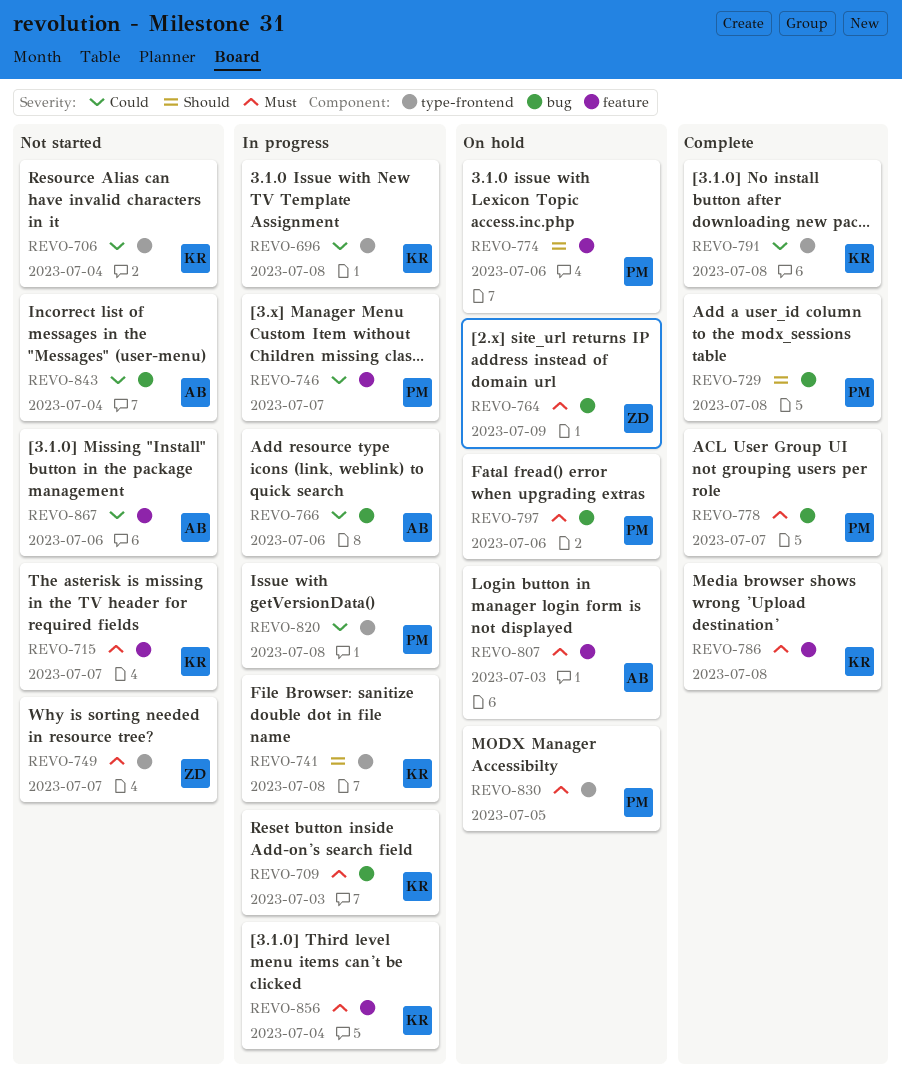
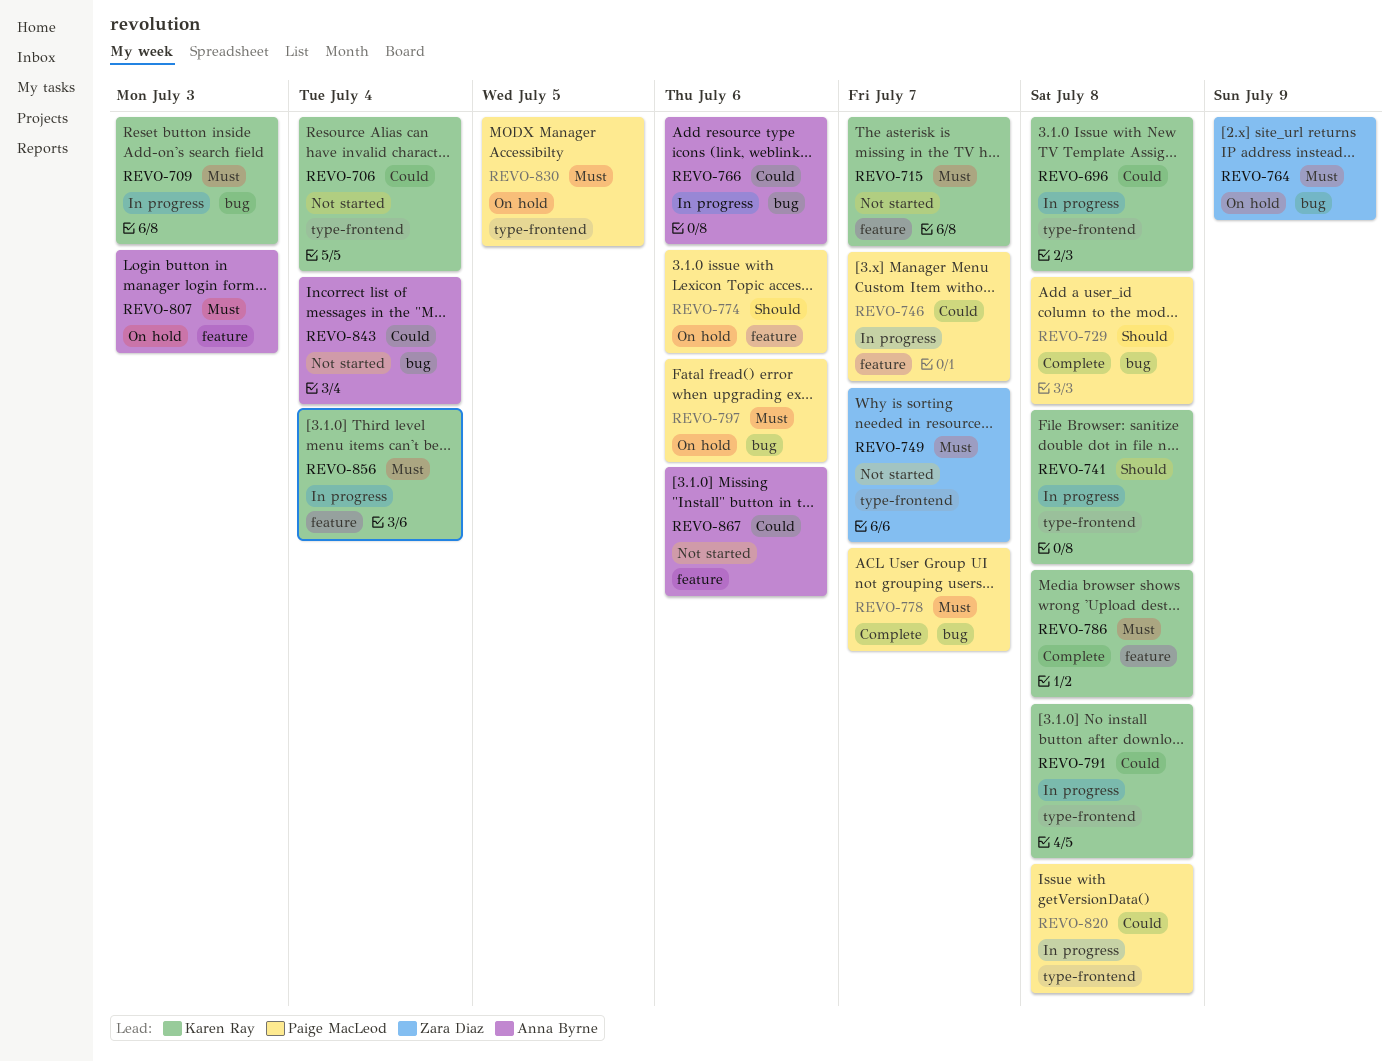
REVO-791, status: Complete -> In progress

